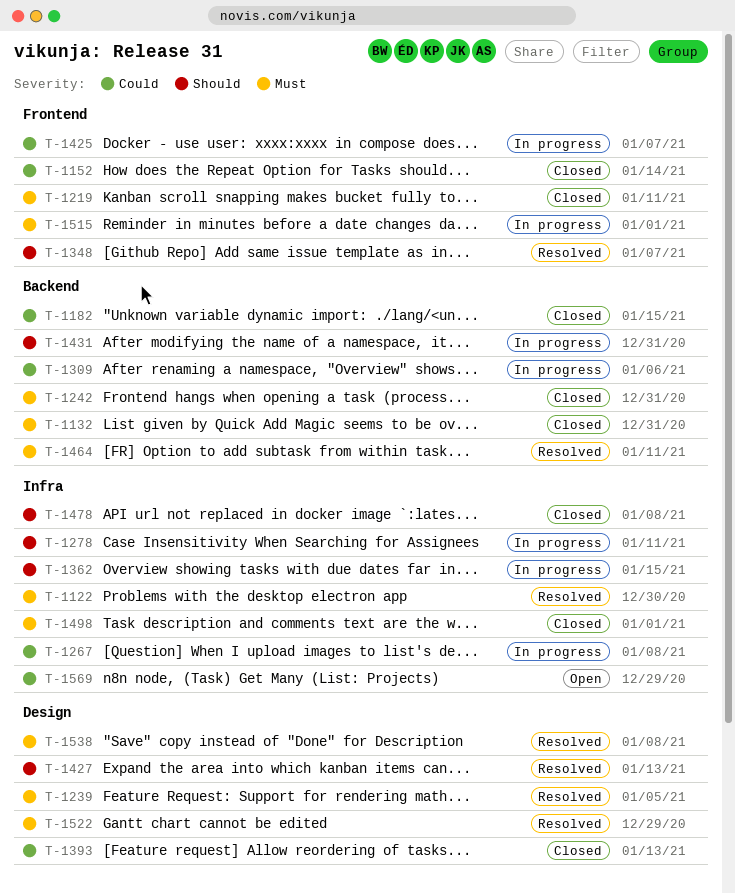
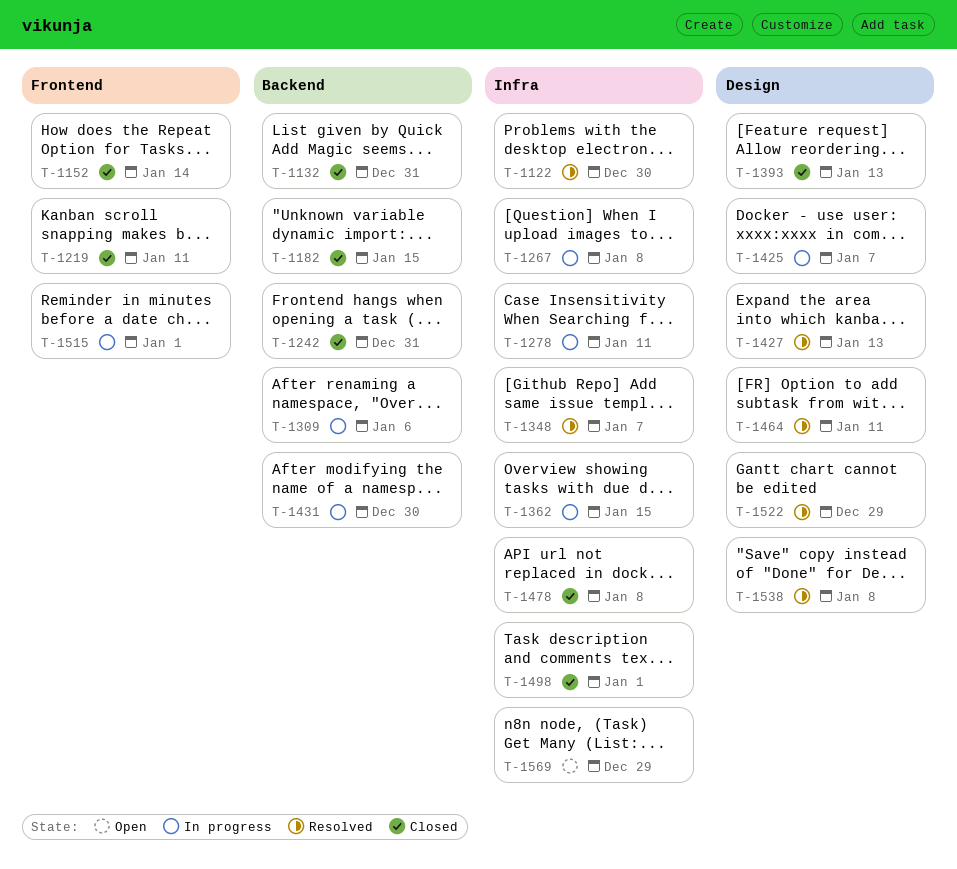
T-1239: present -> none
T-1348, label: Frontend -> Infra
T-1425, label: Frontend -> Design
T-1431, due: Dec 31 -> Dec 30
T-1464, label: Backend -> Design

